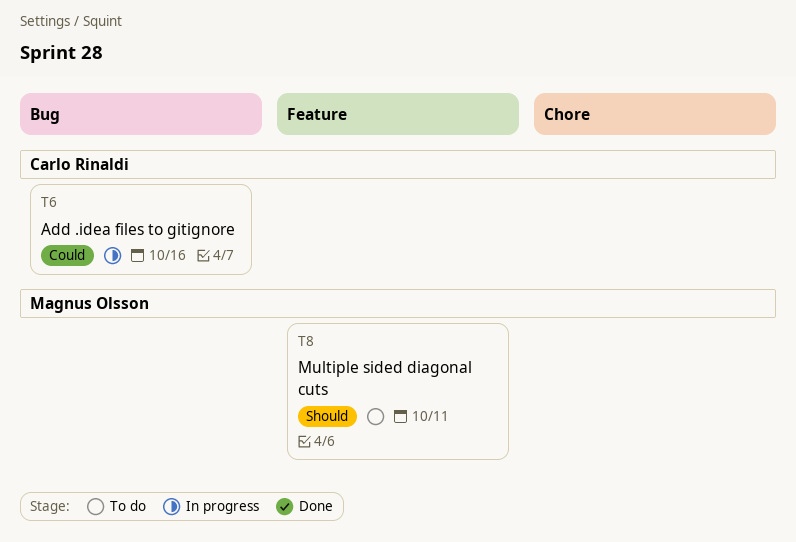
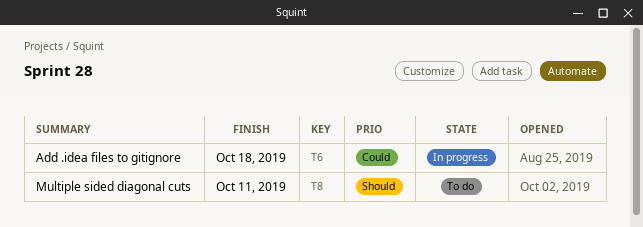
T6, due: Oct 16 -> Oct 18

